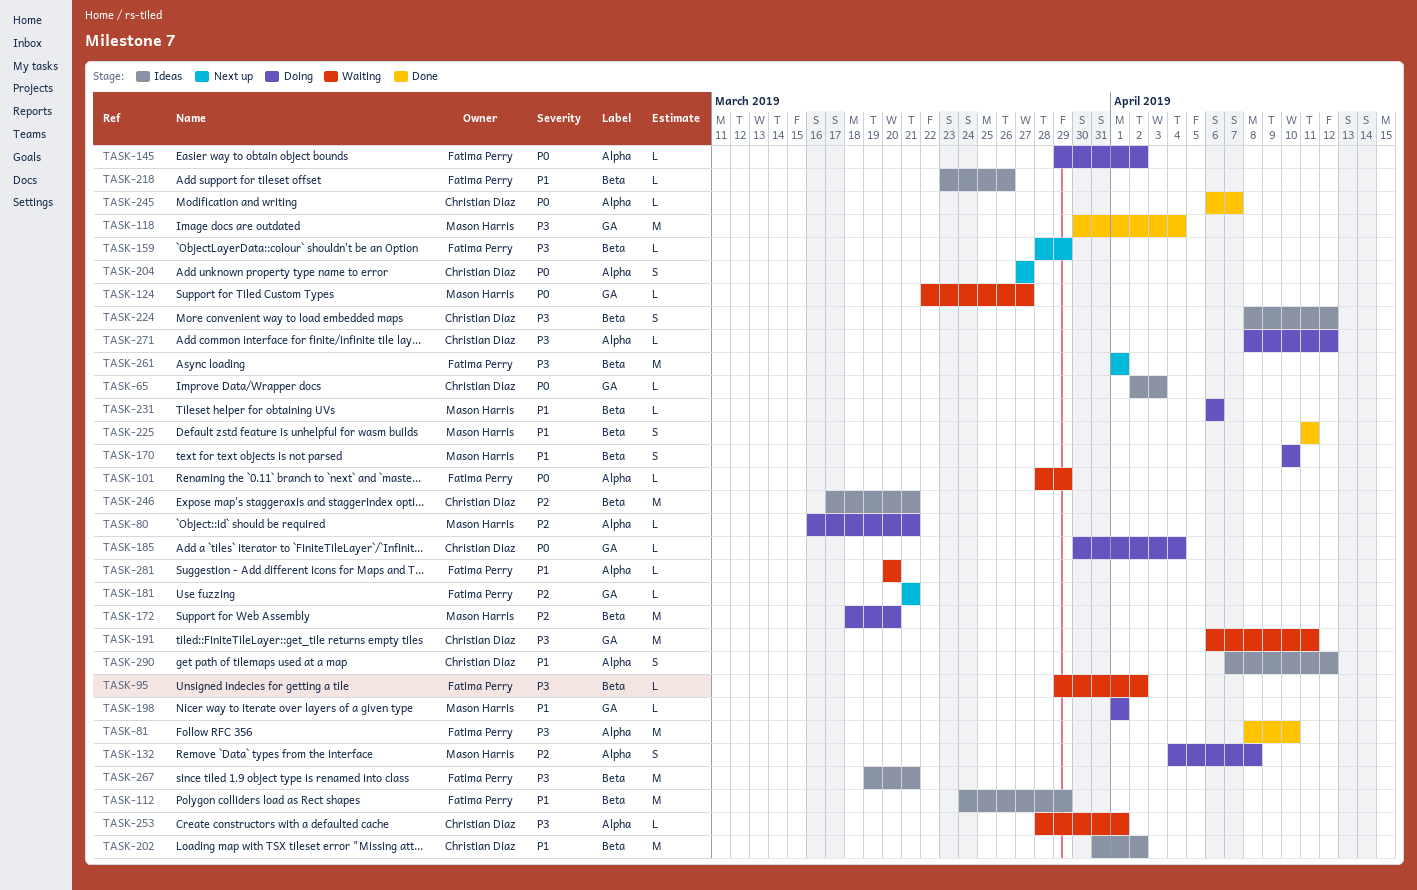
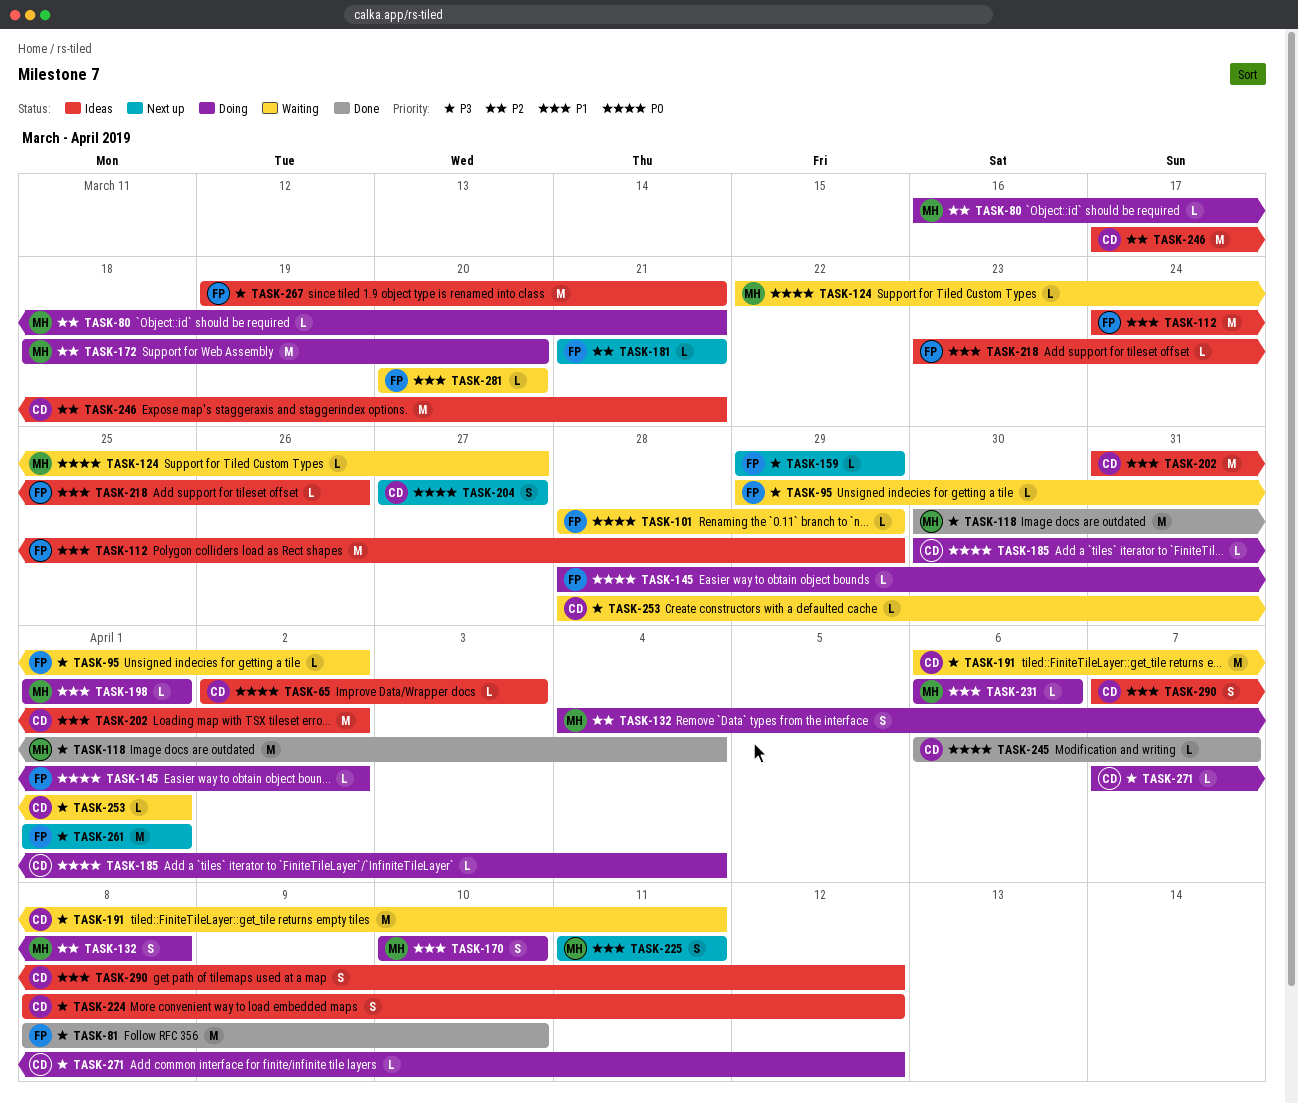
TASK-145, start: Mar 29 -> Mar 28
TASK-159, start: Mar 28 -> Mar 29
TASK-225, status: Done -> Next up
TASK-271, start: Apr 8 -> Apr 7

